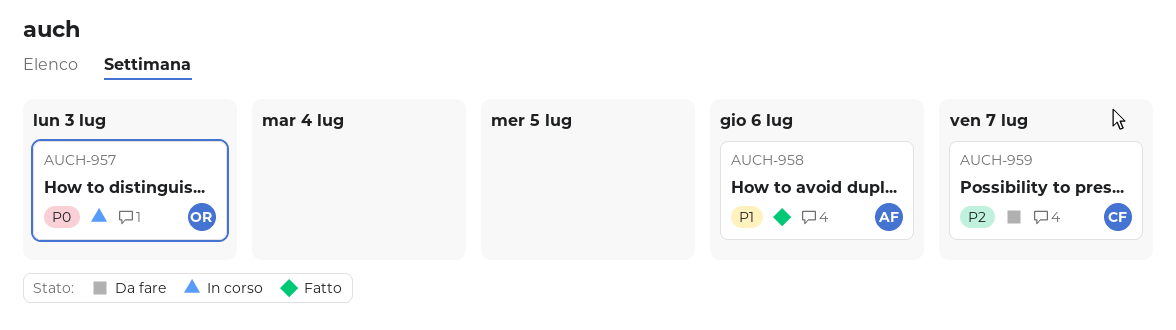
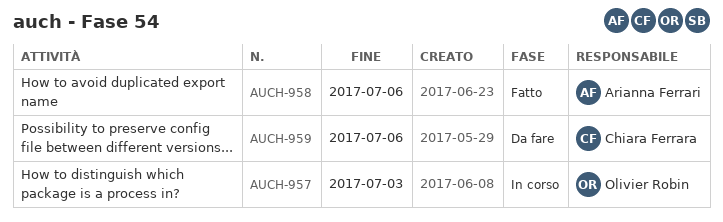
AUCH-959, due: Jul 7 -> Jul 6

